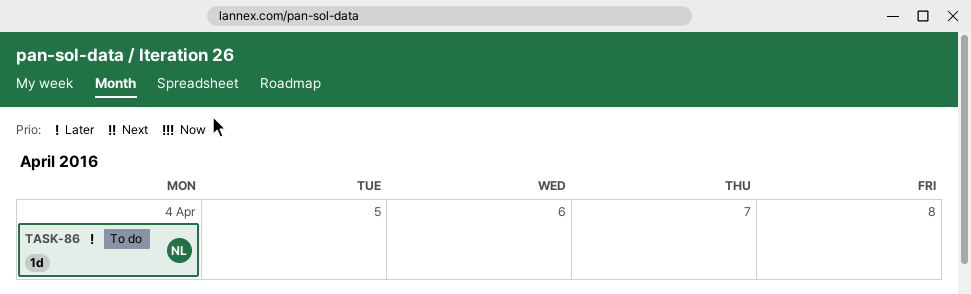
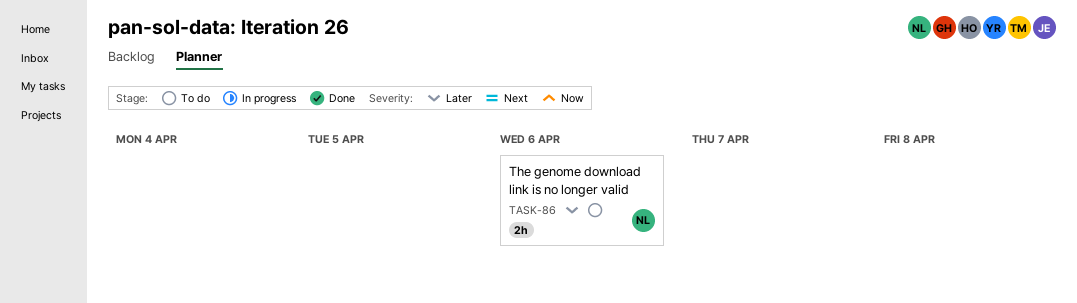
TASK-86, estimate: 1d -> 2h
TASK-86, due: Apr 4 -> Apr 6

